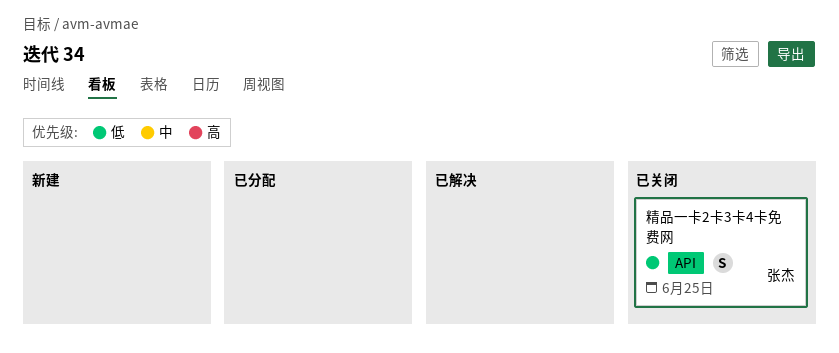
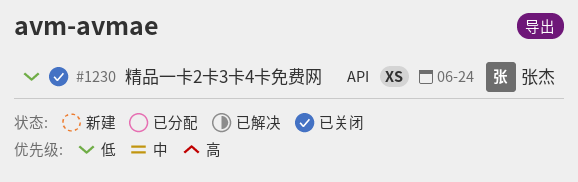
精品一卡2卡3卡4卡免费网, estimate: S -> XS
精品一卡2卡3卡4卡免费网, due: Jun 25 -> Jun 24

